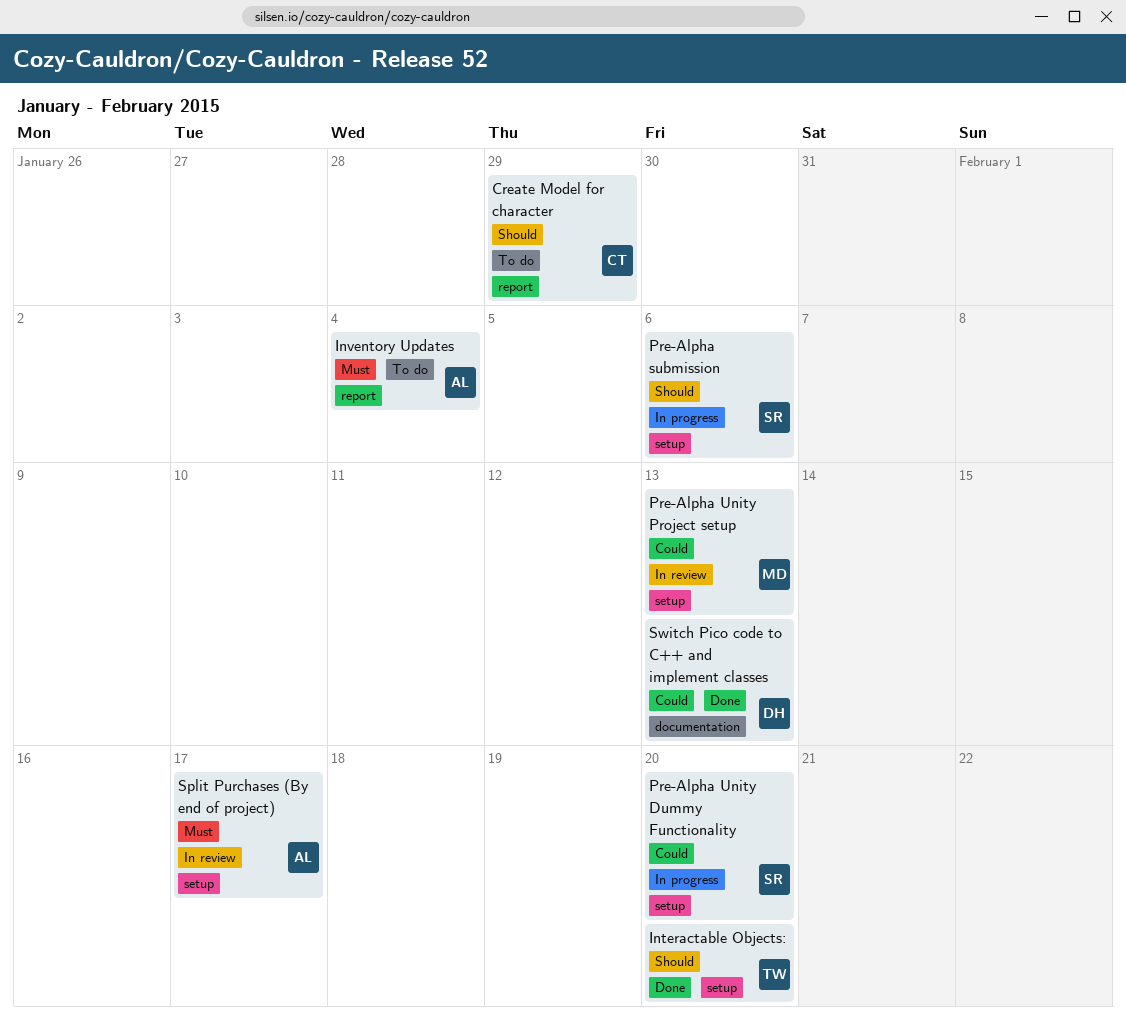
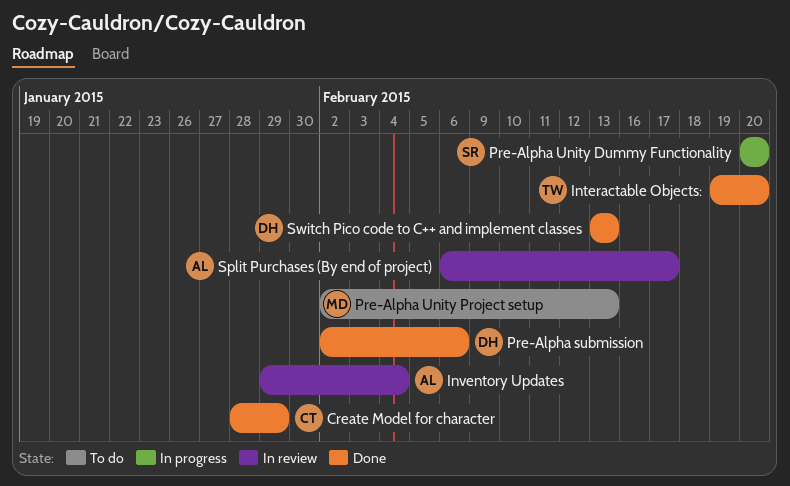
Create Model for character, status: To do -> Done
Inventory Updates, status: To do -> In review
Pre-Alpha submission, status: In progress -> Done
Pre-Alpha submission, owner: SR -> DH
Pre-Alpha Unity Project setup, status: In review -> To do

